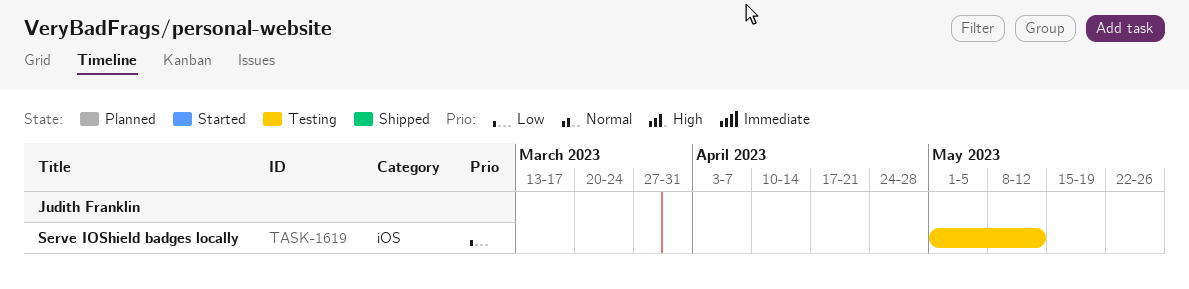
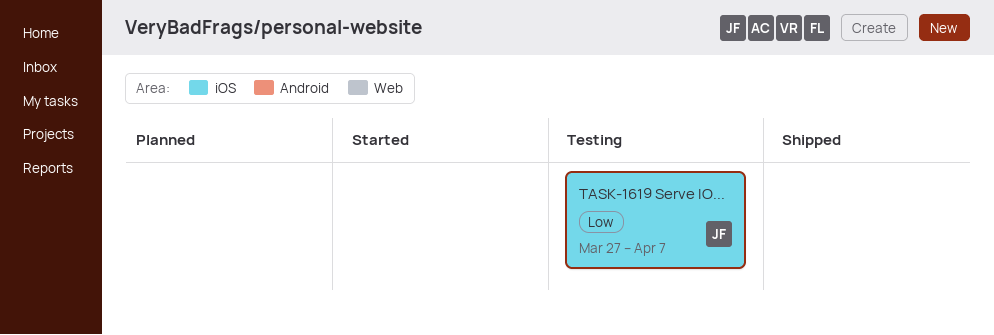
TASK-1619, start: May 1 -> Mar 27
TASK-1619, due: May 12 -> Apr 7

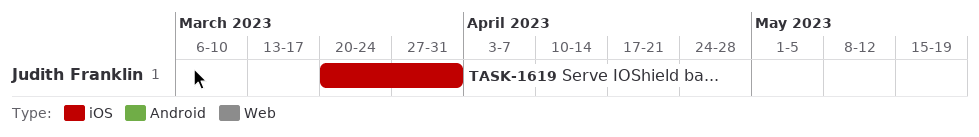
TASK-1619, start: Mar 27 -> Mar 20
TASK-1619, due: Apr 7 -> Mar 31

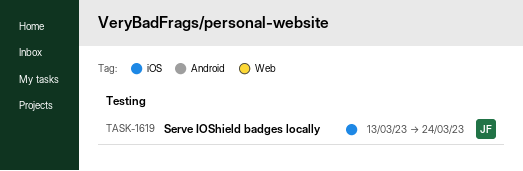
TASK-1619, start: Mar 20 -> Mar 13
TASK-1619, due: Mar 31 -> Mar 24

